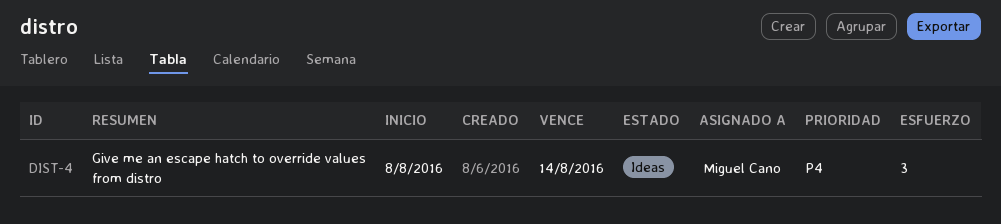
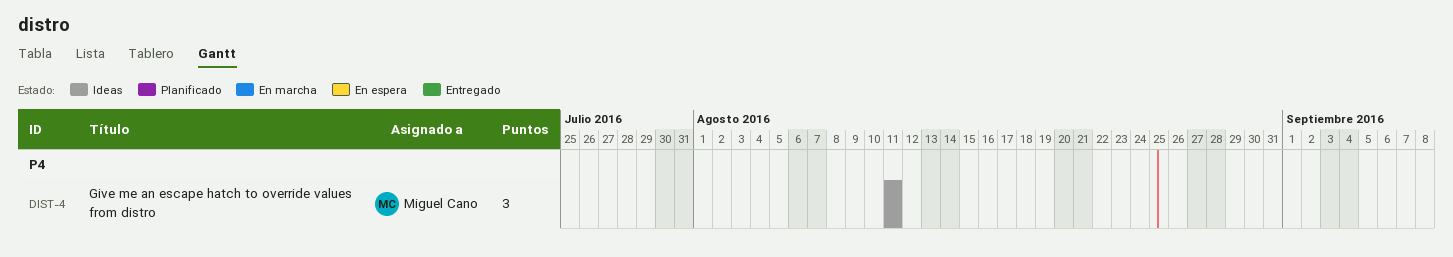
DIST-4, start: Aug 8 -> Aug 11
DIST-4, due: Aug 14 -> Aug 11

